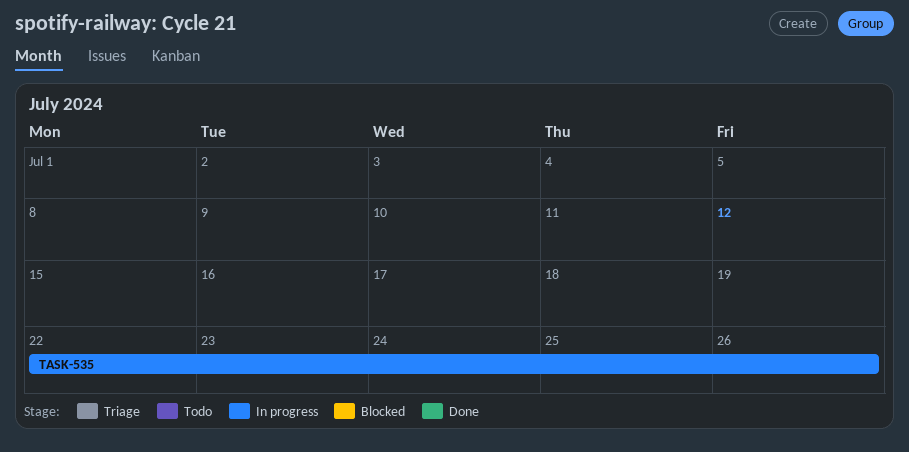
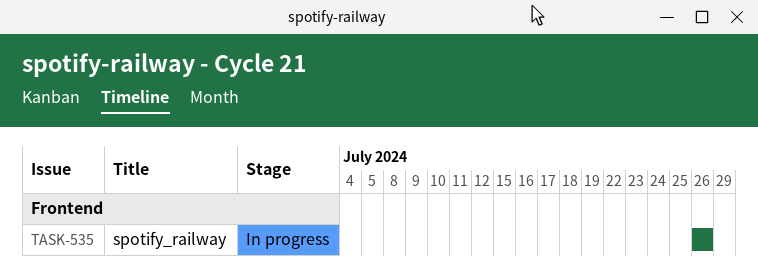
TASK-535, start: Jul 22 -> Jul 26

